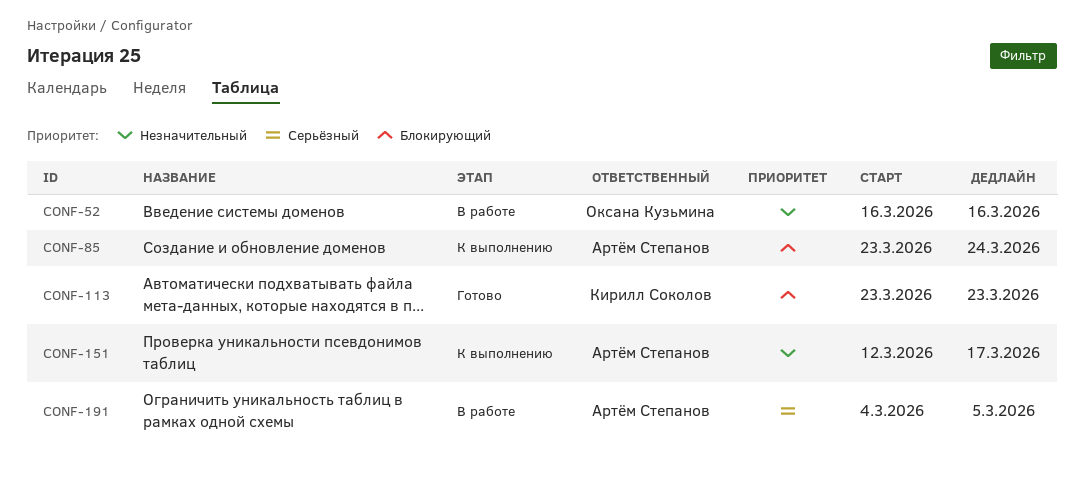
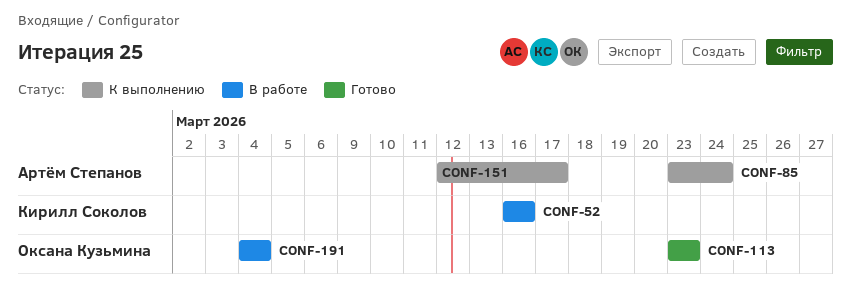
CONF-52, owner: Оксана Кузьмина -> Кирилл Соколов
CONF-113, owner: Кирилл Соколов -> Оксана Кузьмина
CONF-191, owner: Артём Степанов -> Оксана Кузьмина
CONF-191, due: Mar 5 -> Mar 4

